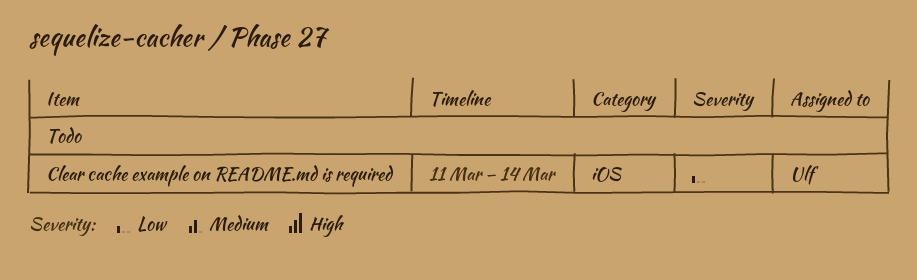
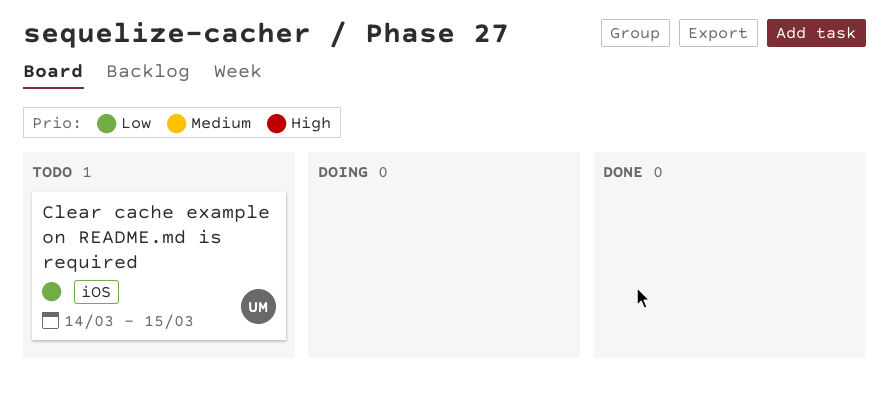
Clear cache example on README.md is required, start: Mar 11 -> Mar 14
Clear cache example on README.md is required, due: Mar 14 -> Mar 15

